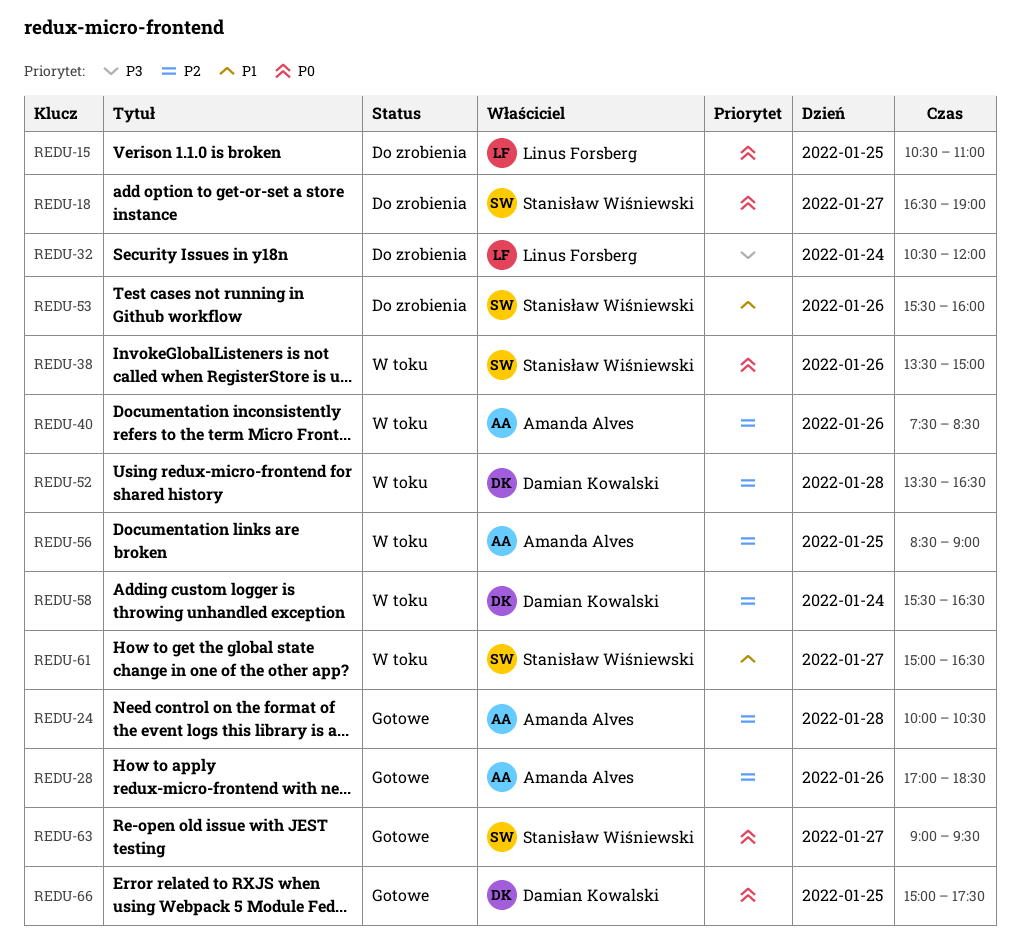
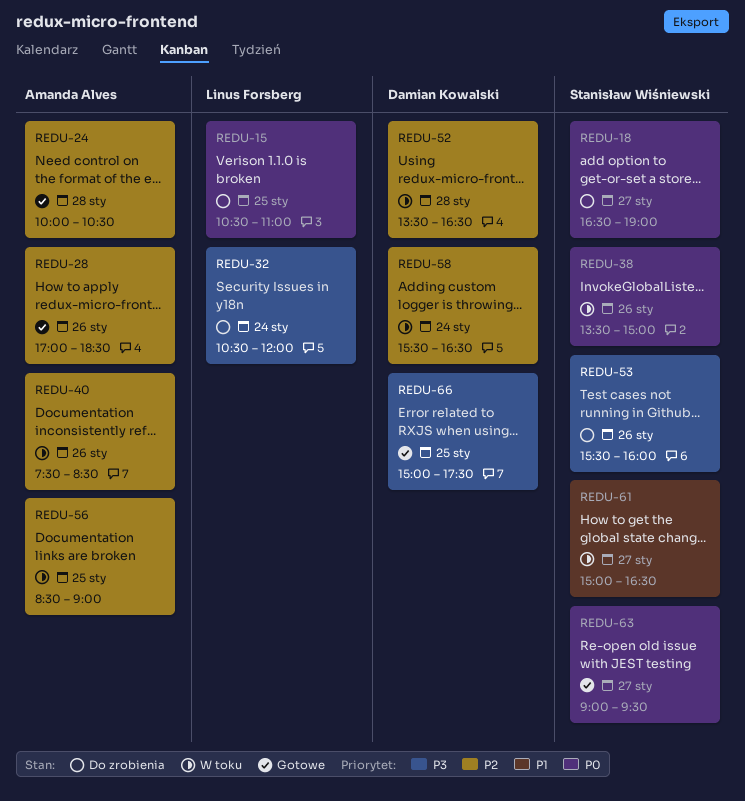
REDU-53, priority: P1 -> P3
REDU-66, priority: P0 -> P3

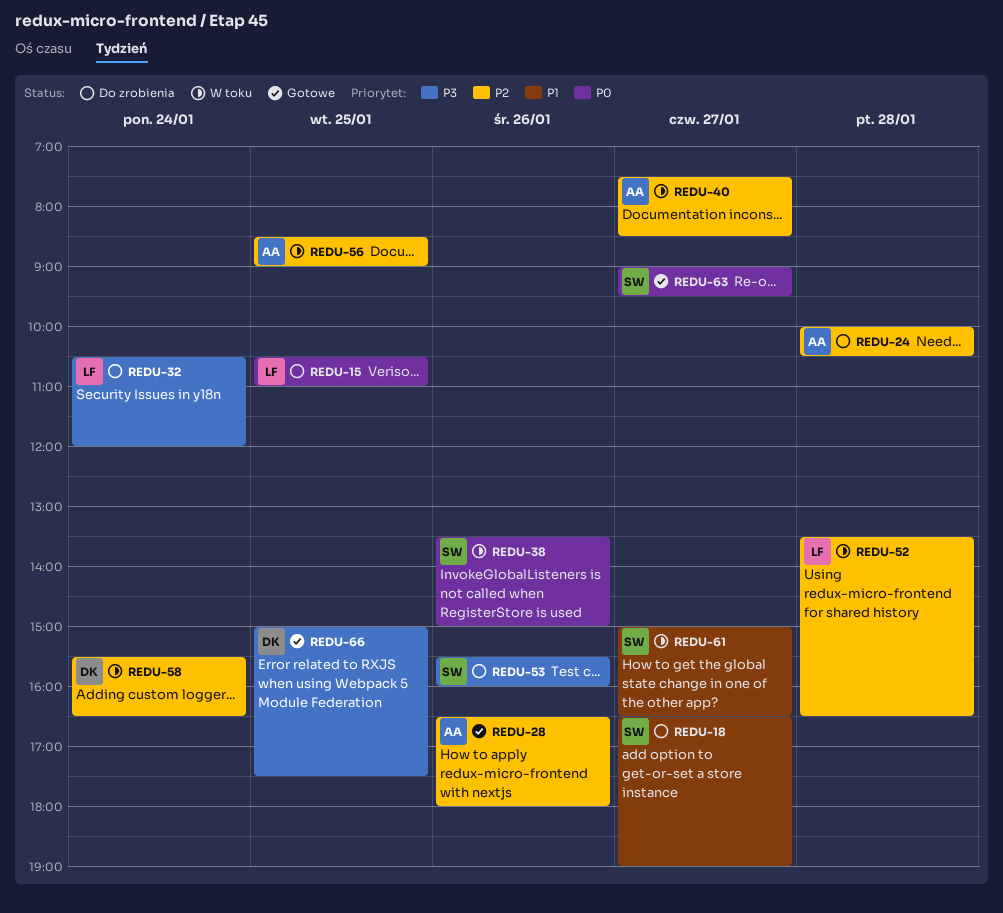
REDU-18, priority: P0 -> P1
REDU-24, status: Gotowe -> Do zrobienia
REDU-28, begins: 17:00 -> 16:30
REDU-28, ends: 18:30 -> 18:00
REDU-40, day: Jan 26 -> Jan 27
REDU-52, owner: Damian Kowalski -> Linus Forsberg

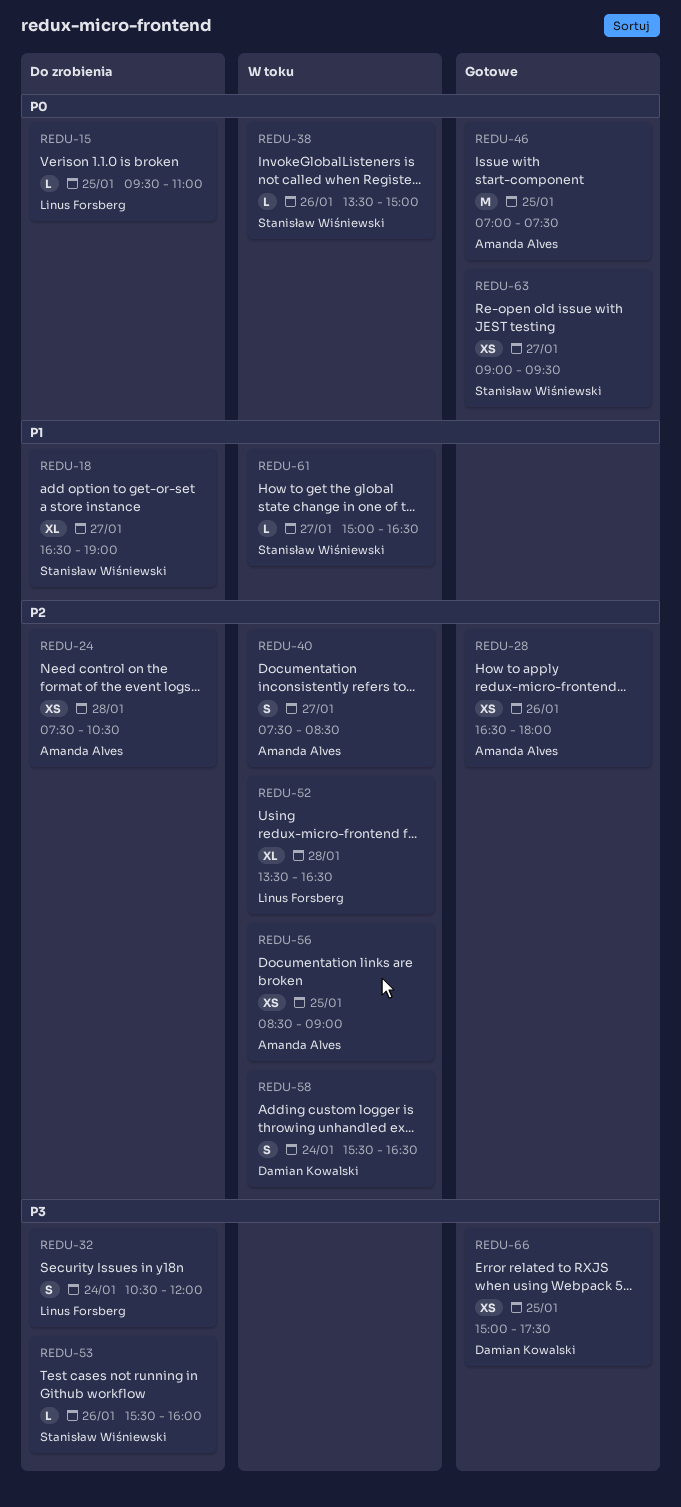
REDU-15, begins: 10:30 -> 09:30
REDU-24, begins: 10:00 -> 07:30
REDU-46: none -> present

